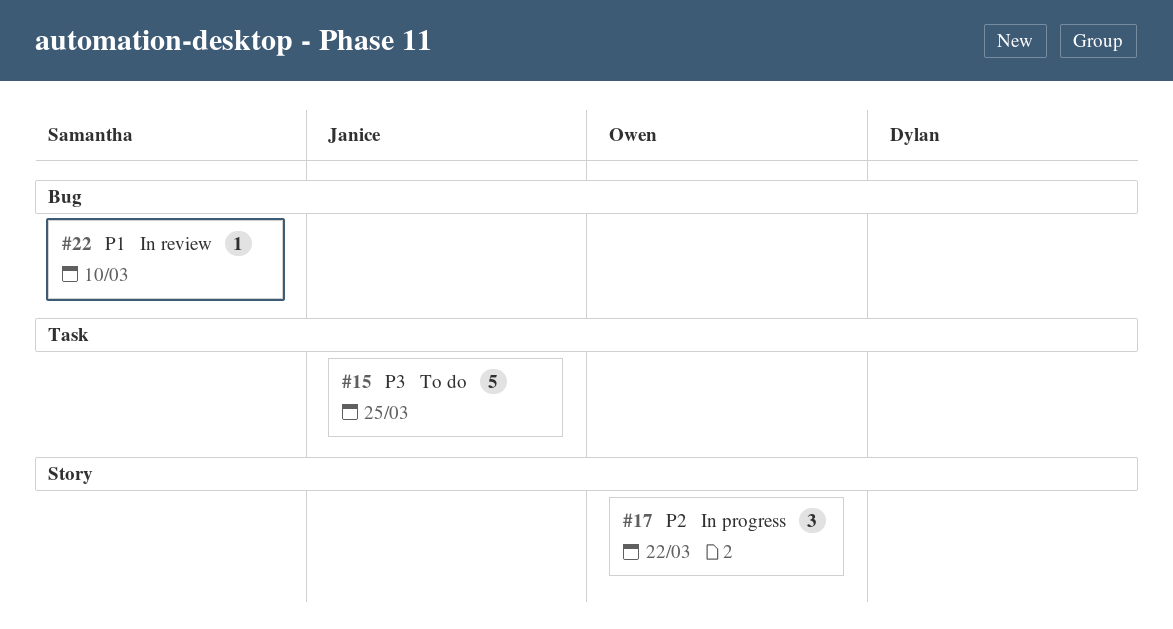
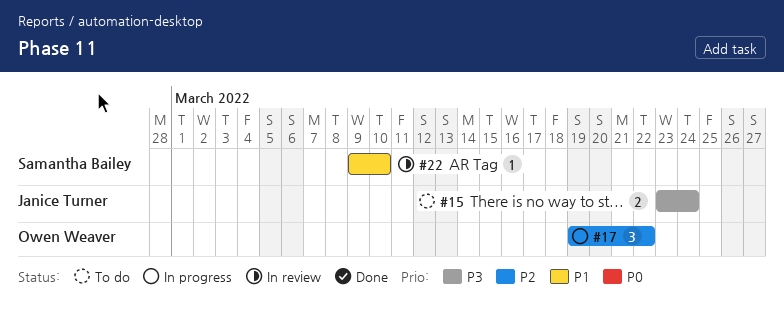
#15, estimate: 5 -> 2
#15, due: Mar 25 -> Mar 24

